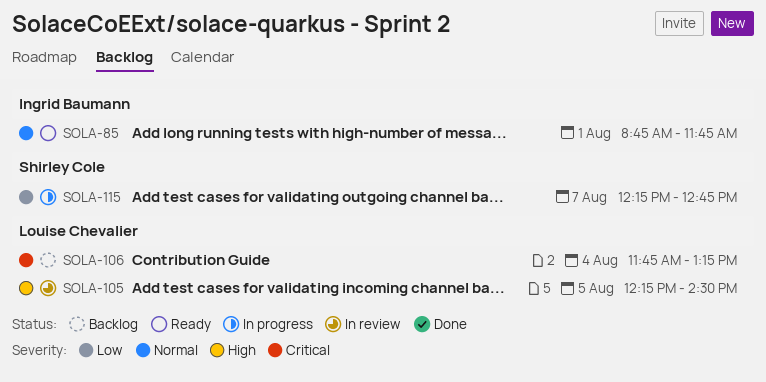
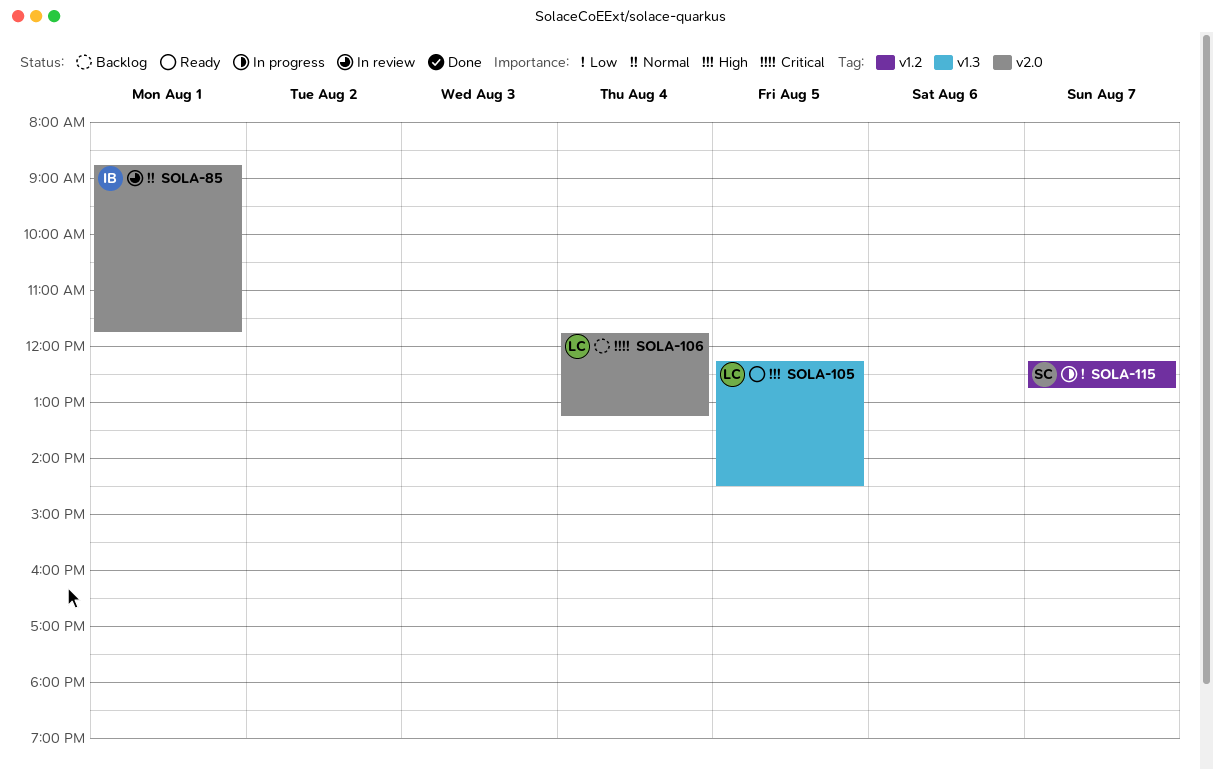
SOLA-85, status: Ready -> In review
SOLA-105, status: In review -> Ready

